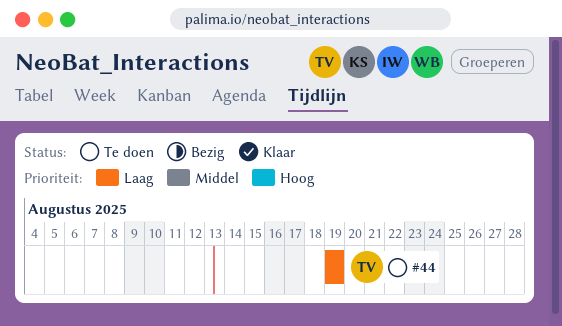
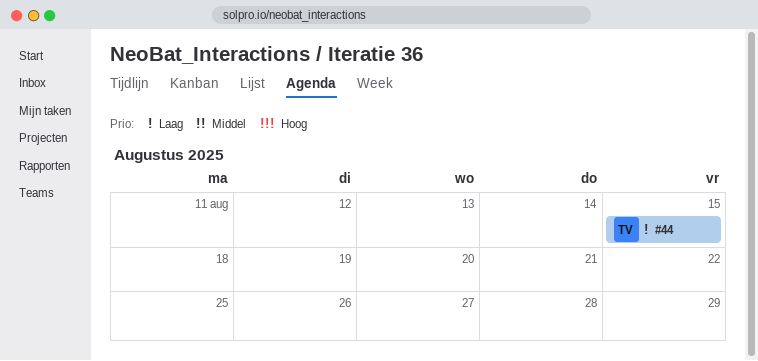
#44, start: Aug 19 -> Aug 15
#44, due: Aug 19 -> Aug 15

